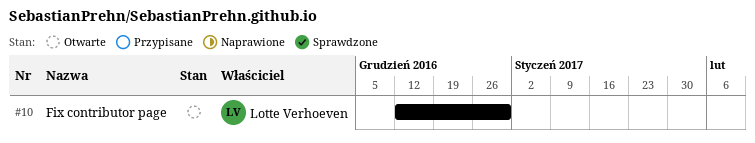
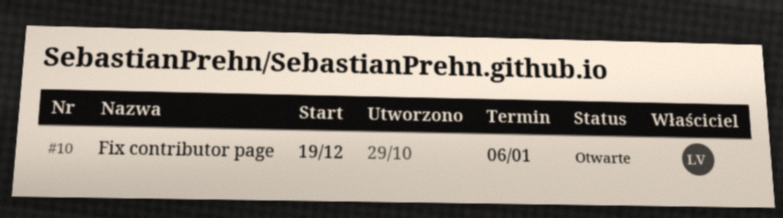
#10, start: Dec 12 -> Dec 19
#10, due: Dec 30 -> Jan 6

